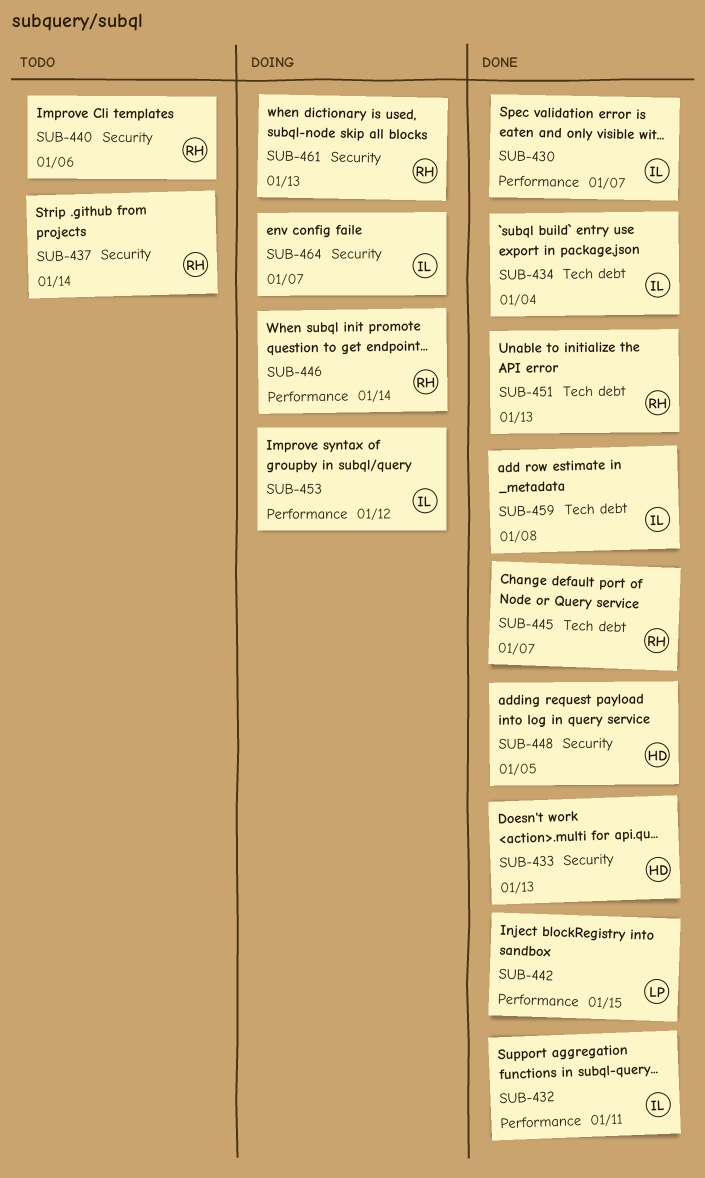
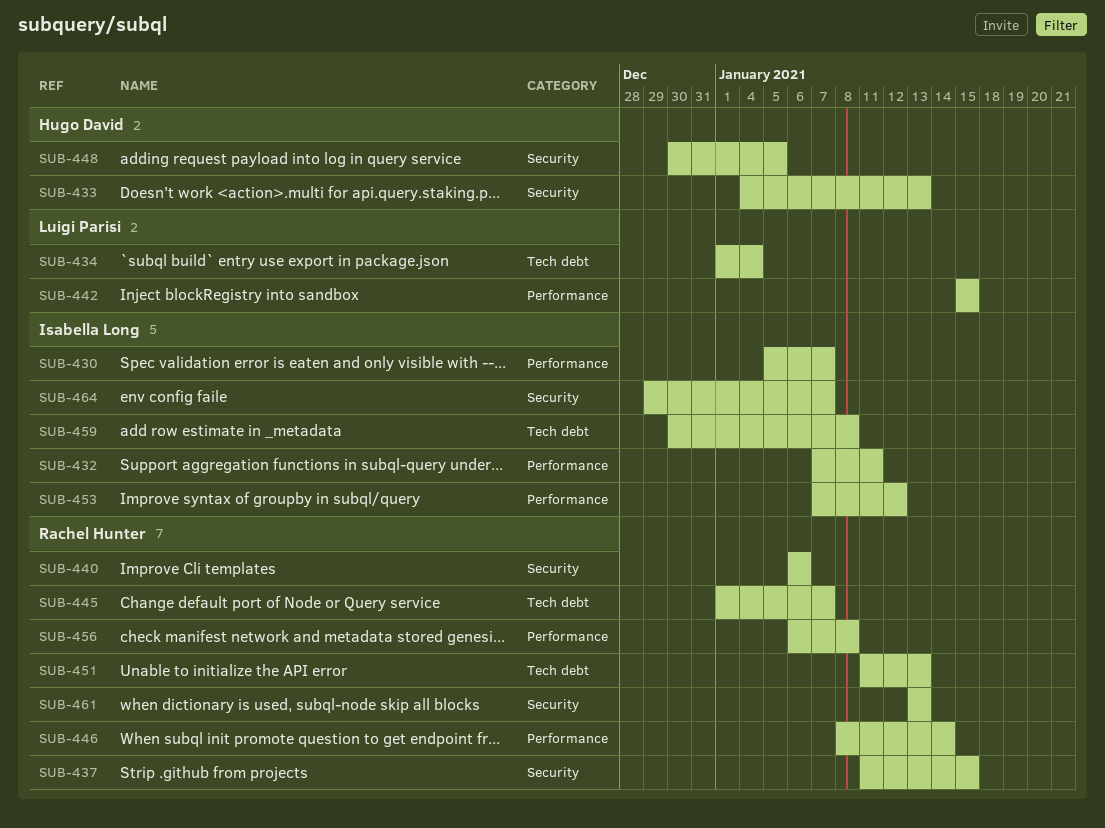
SUB-434, owner: Isabella Long -> Luigi Parisi
SUB-437, due: Jan 14 -> Jan 15
SUB-456: none -> present

